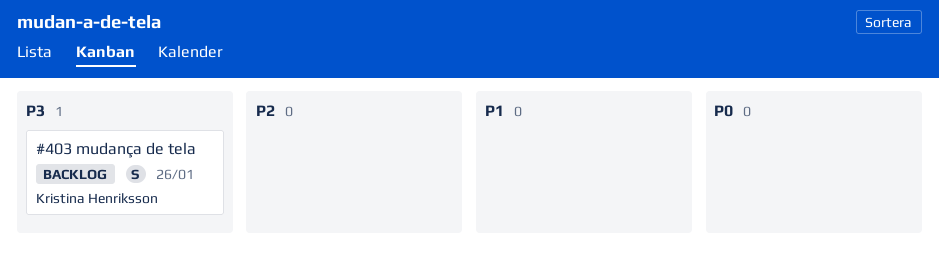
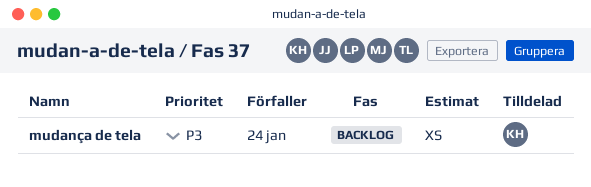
mudança de tela, estimate: S -> XS
mudança de tela, due: Jan 26 -> Jan 24

